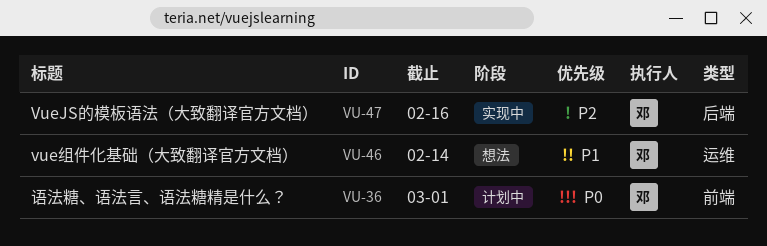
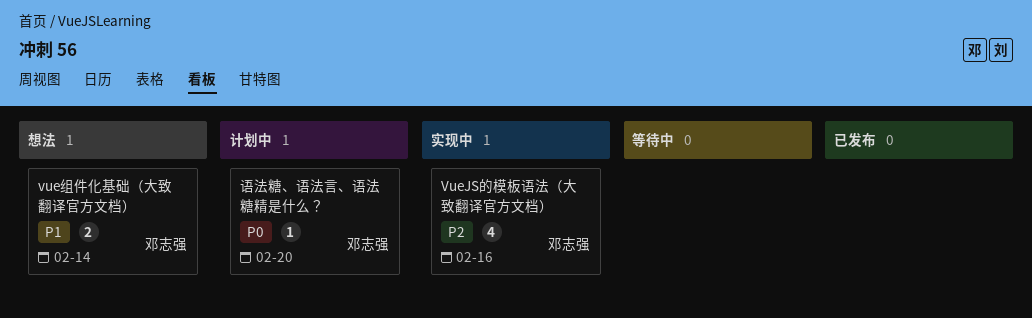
语法糖、语法言、语法糖精是什么？, due: Mar 1 -> Feb 20

